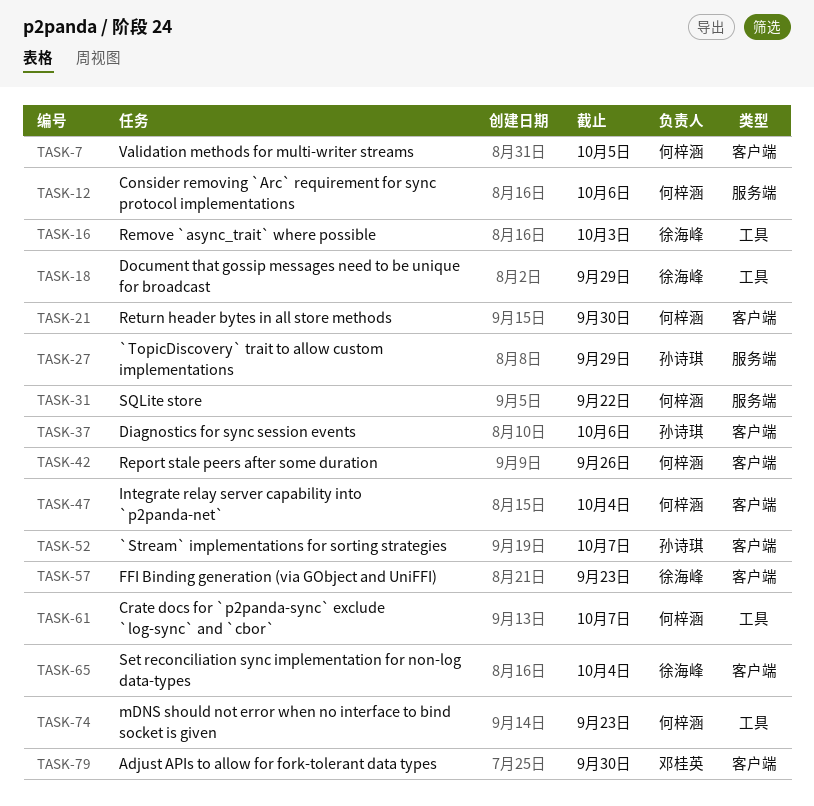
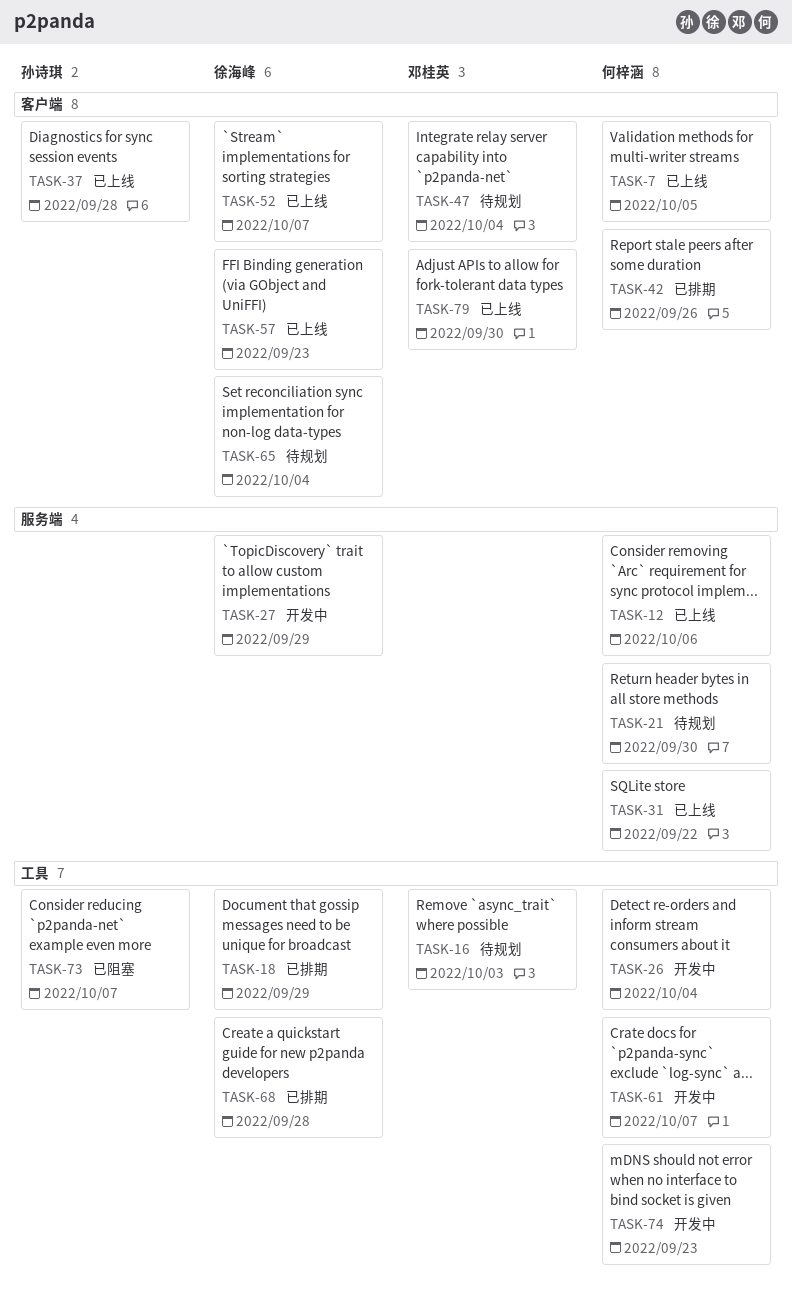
TASK-16, owner: 徐海峰 -> 邓桂英
TASK-21, label: 客户端 -> 服务端
TASK-26: none -> present
TASK-27, owner: 孙诗琪 -> 徐海峰
TASK-37, due: Oct 6 -> Sep 28
TASK-47, owner: 何梓涵 -> 邓桂英
TASK-52, owner: 孙诗琪 -> 徐海峰
TASK-68: none -> present
TASK-73: none -> present

